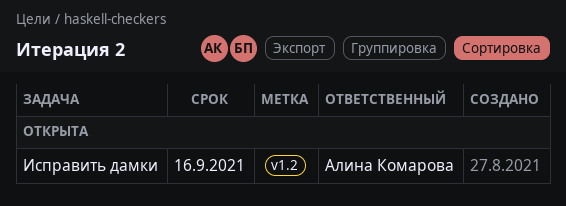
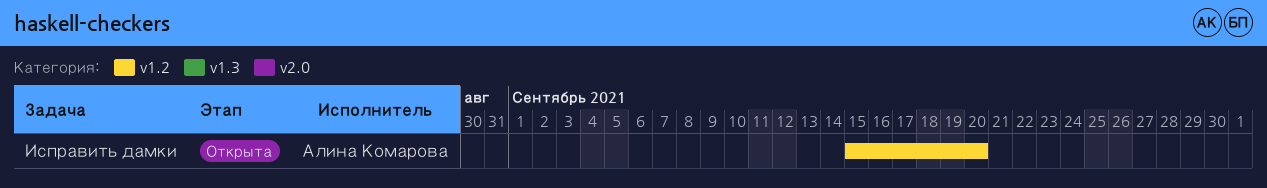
Исправить дамки, due: Sep 16 -> Sep 20

